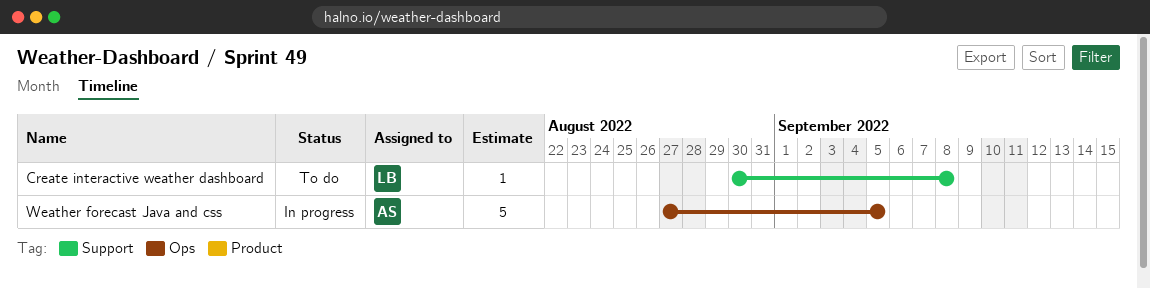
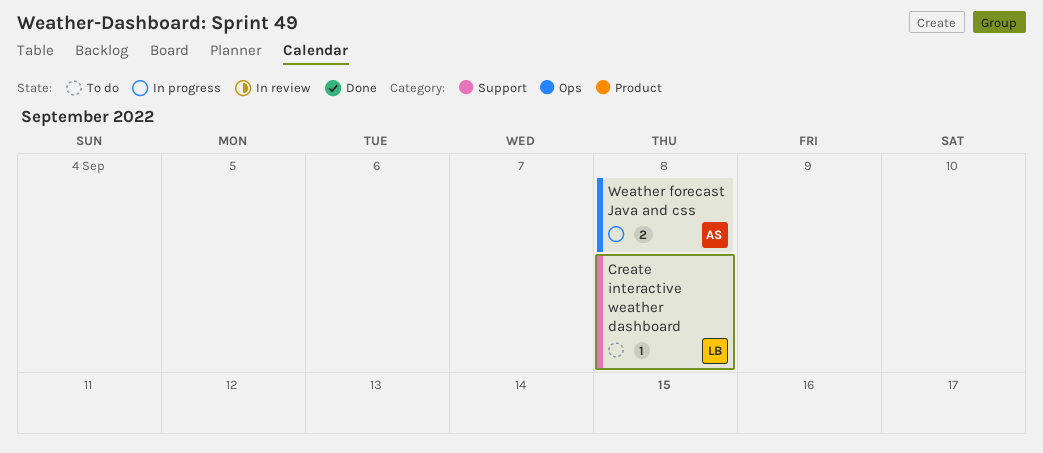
Weather forecast Java and css, estimate: 5 -> 2
Weather forecast Java and css, due: Sep 5 -> Sep 8

